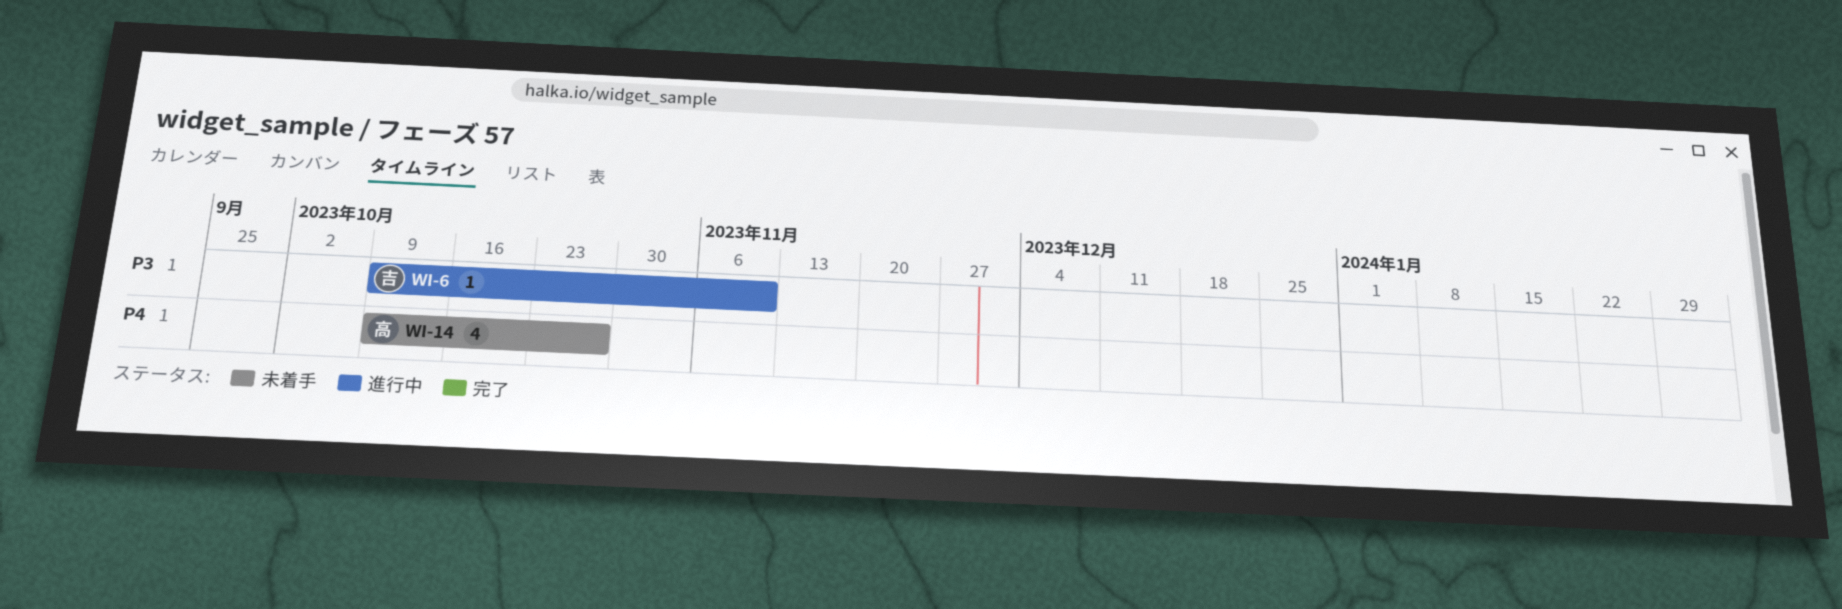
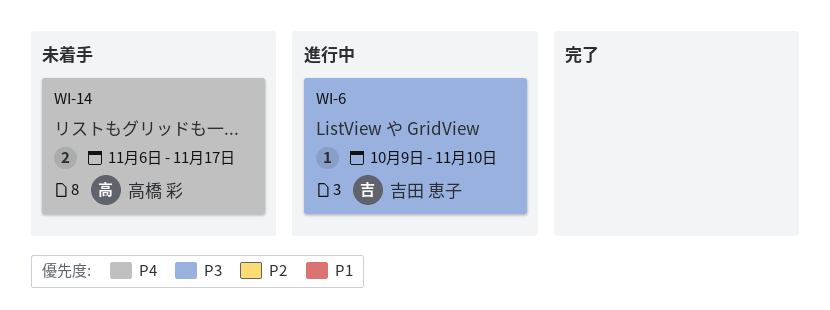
WI-14, estimate: 4 -> 2
WI-14, start: Oct 9 -> Nov 6
WI-14, due: Oct 27 -> Nov 17

